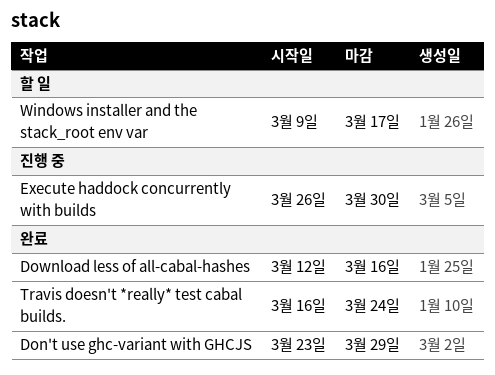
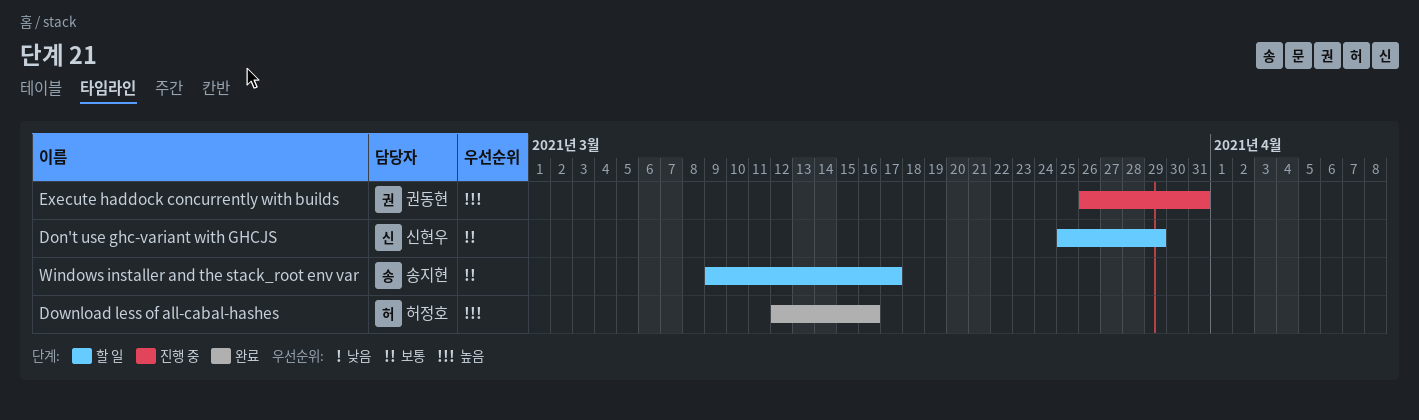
Don't use ghc-variant with GHCJS, status: 완료 -> 할 일
Don't use ghc-variant with GHCJS, start: Mar 23 -> Mar 25
Execute haddock concurrently with builds, due: Mar 30 -> Mar 31
Travis doesn't *really* test cabal builds.: present -> none

